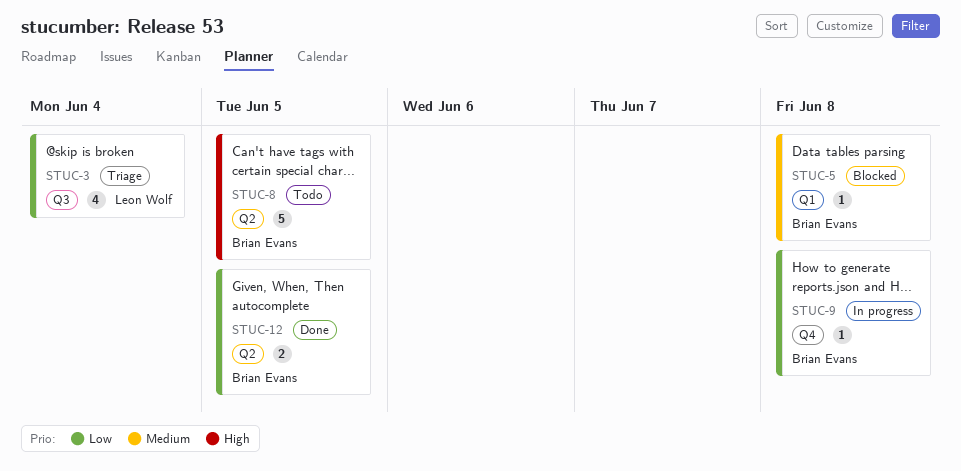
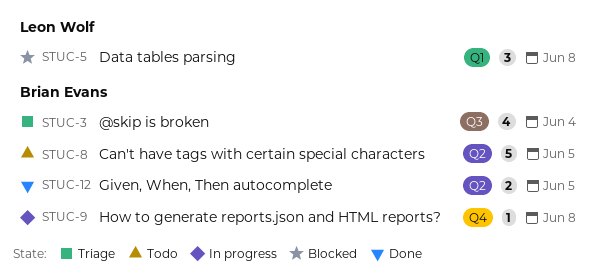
STUC-3, owner: Leon Wolf -> Brian Evans
STUC-5, owner: Brian Evans -> Leon Wolf
STUC-5, estimate: 1 -> 3

